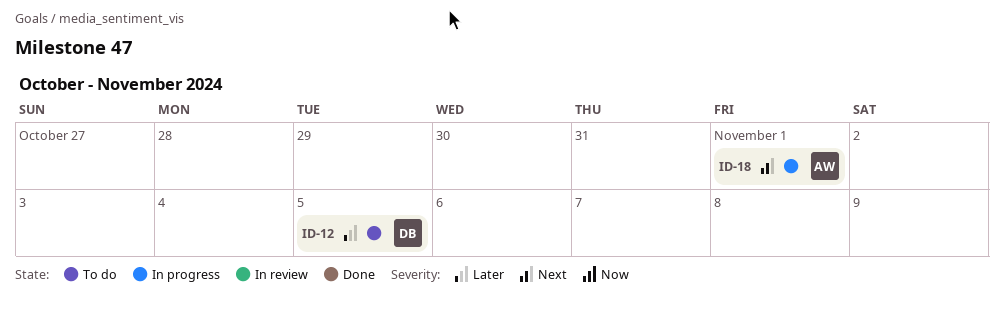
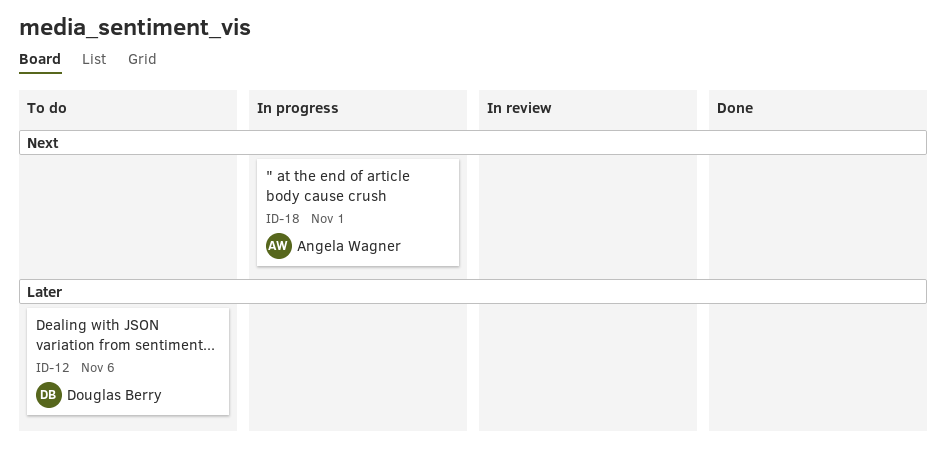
ID-12, due: Nov 5 -> Nov 6

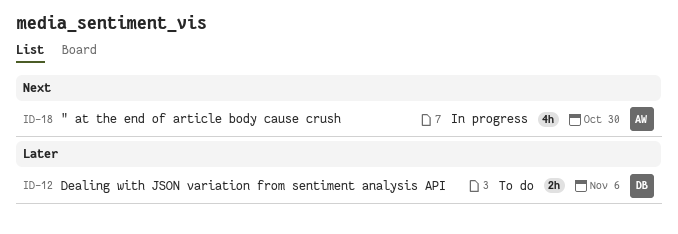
ID-18, due: Nov 1 -> Oct 30

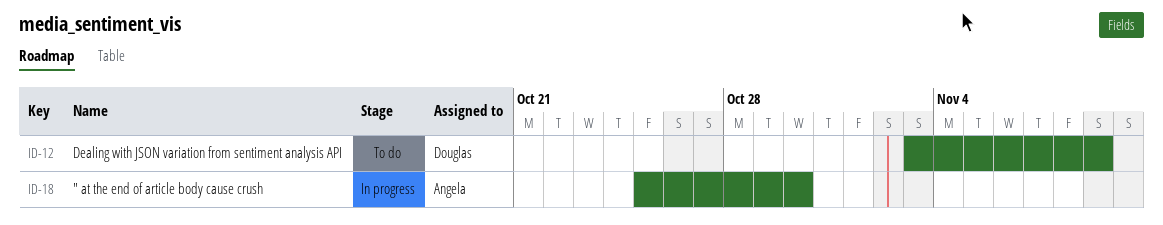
ID-12, due: Nov 6 -> Nov 9

